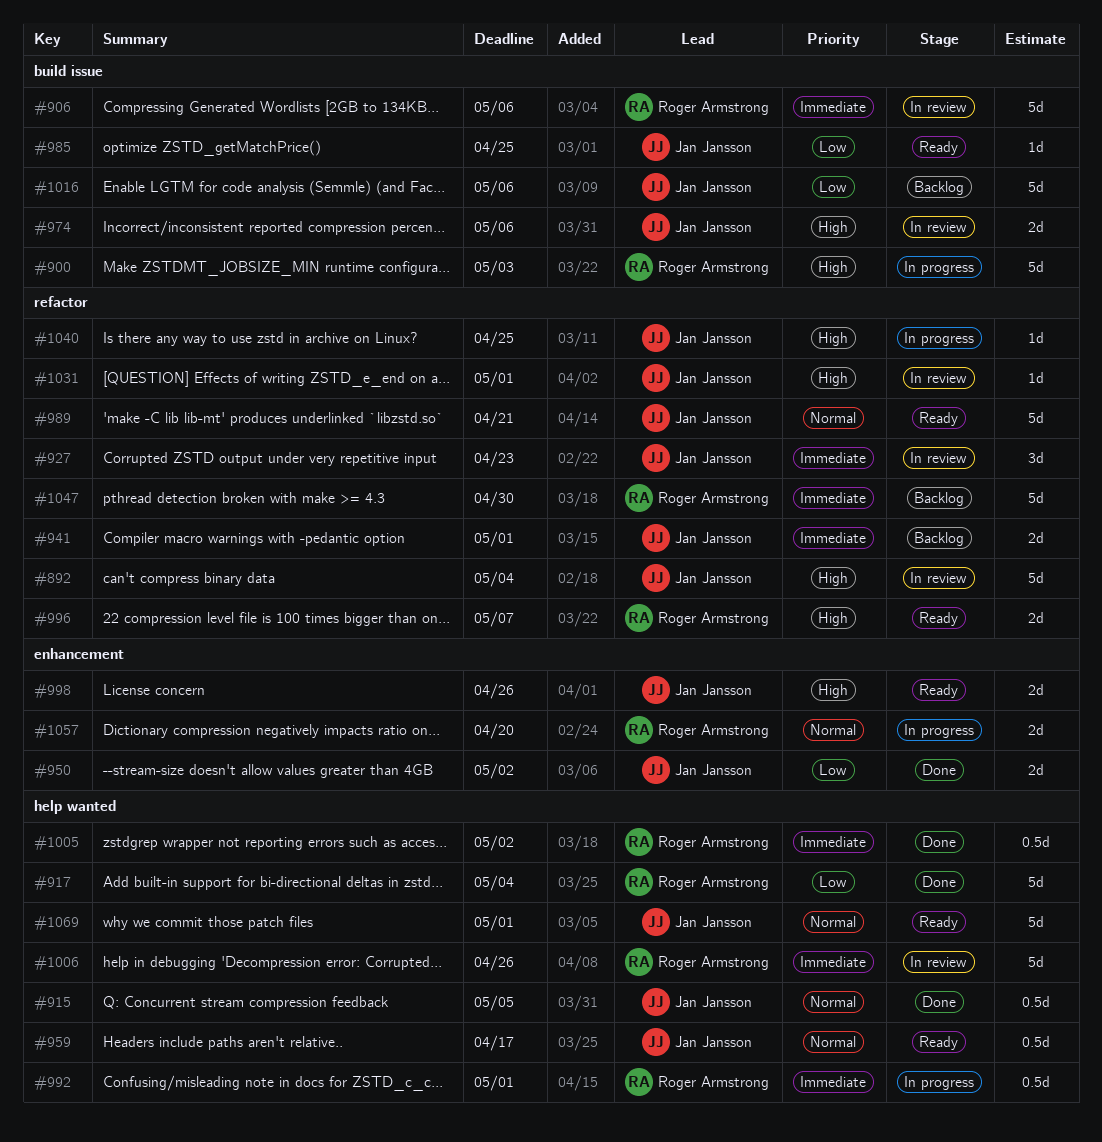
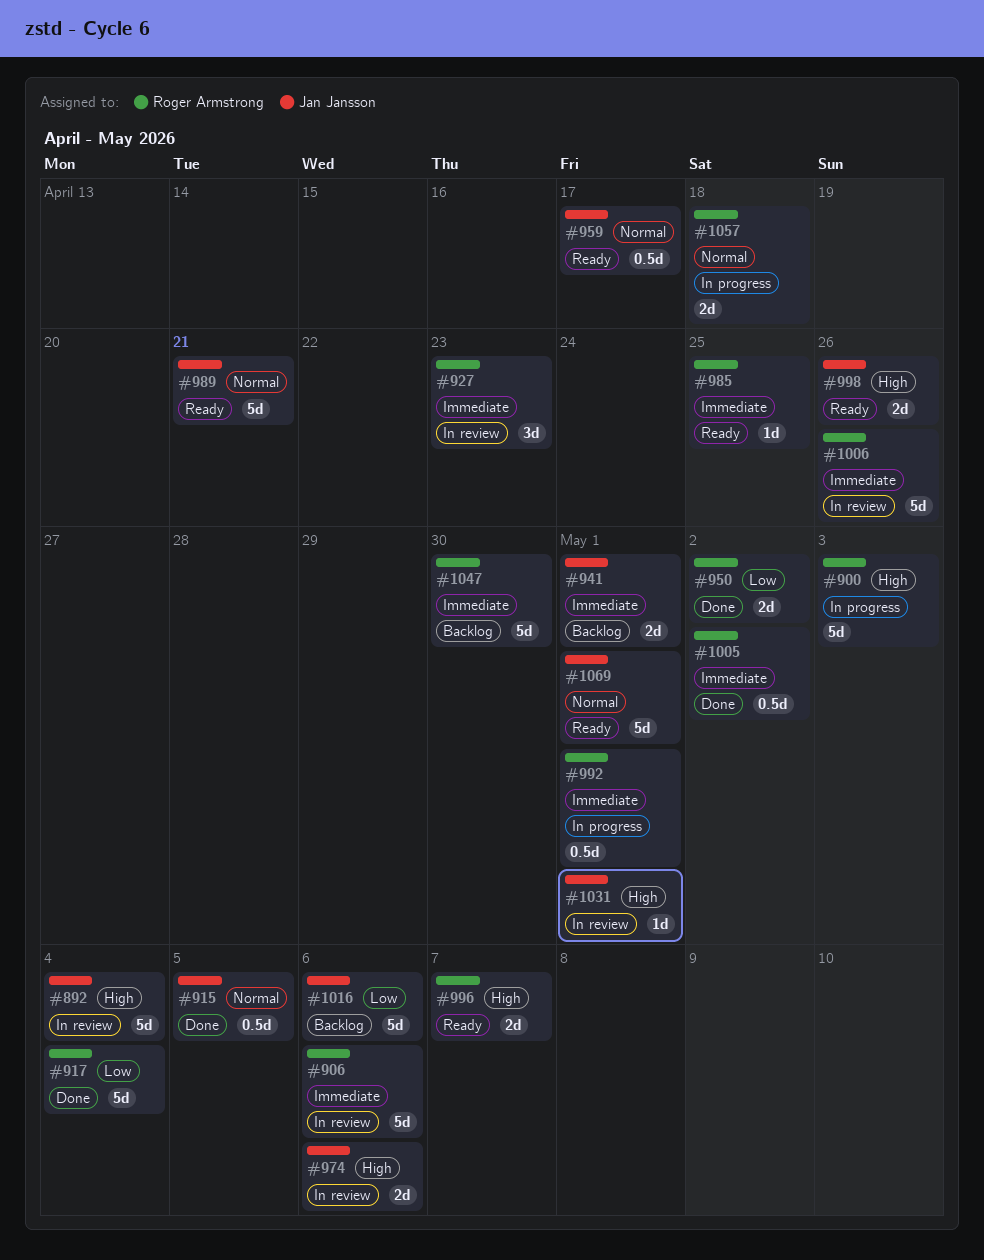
#927, owner: Jan Jansson -> Roger Armstrong
#950, owner: Jan Jansson -> Roger Armstrong
#985, owner: Jan Jansson -> Roger Armstrong
#985, priority: Low -> Immediate
#1040: present -> none
#1057, due: Apr 20 -> Apr 18

